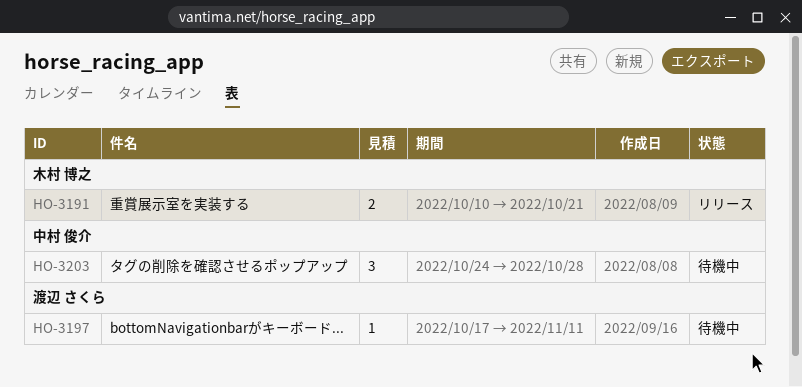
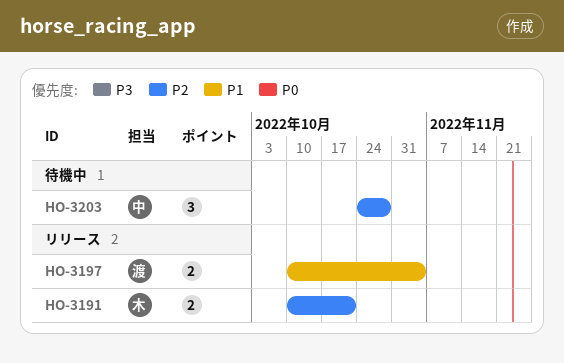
HO-3197, status: 待機中 -> リリース
HO-3197, estimate: 1 -> 2
HO-3197, start: Oct 17 -> Oct 10
HO-3197, due: Nov 11 -> Nov 4

